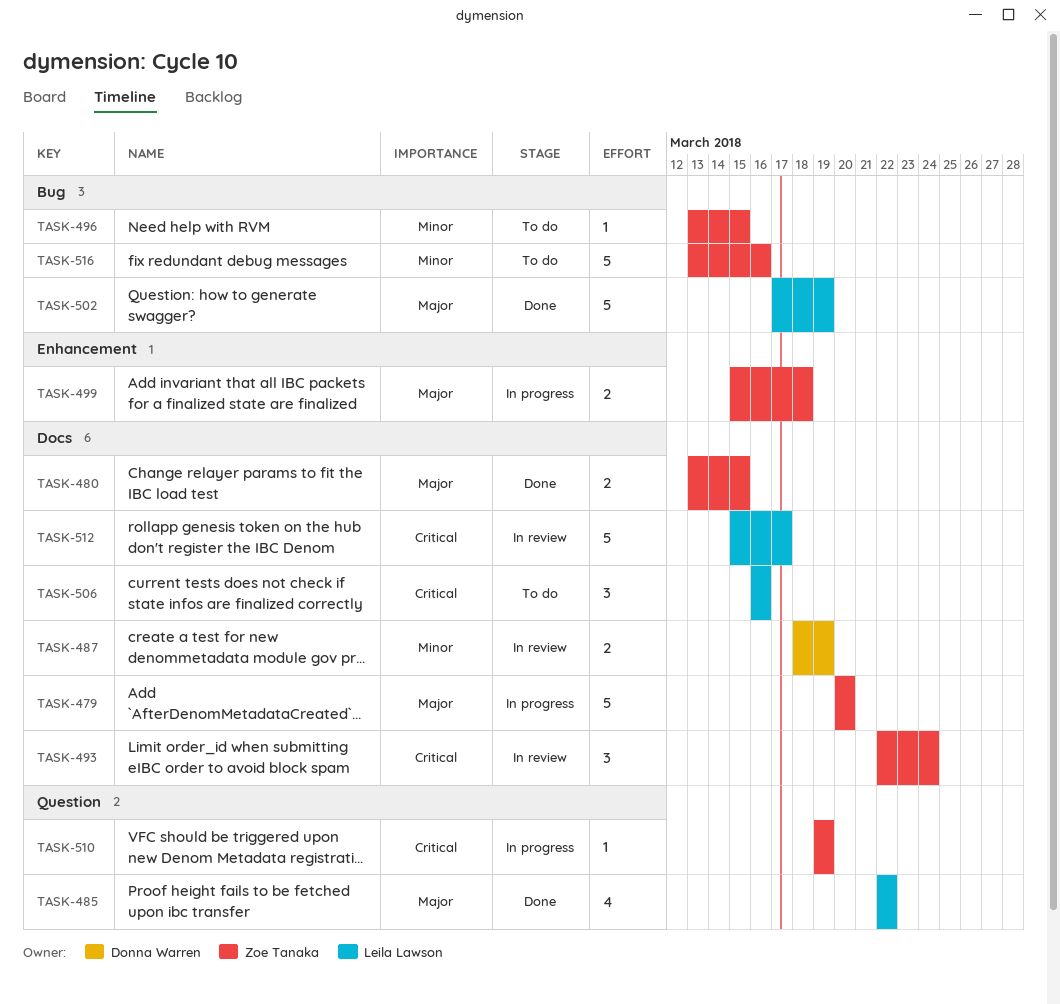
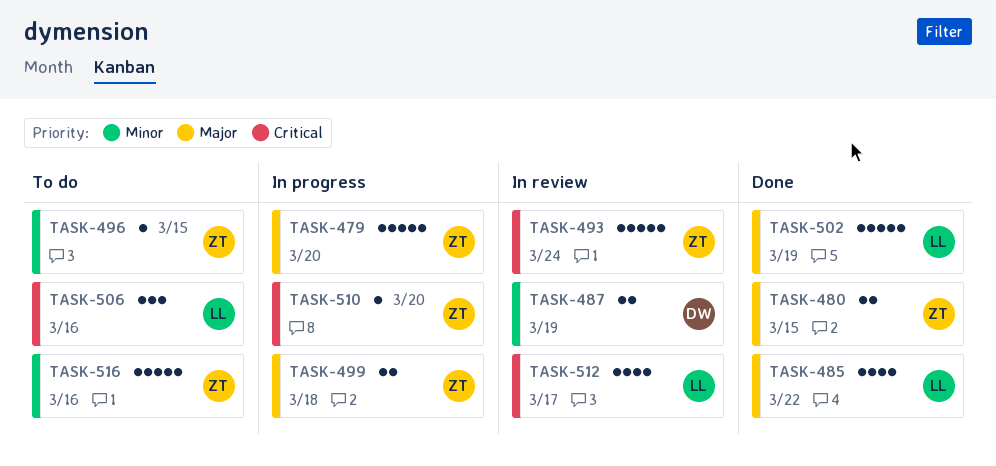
TASK-493, estimate: 3 -> 5
TASK-510, due: Mar 19 -> Mar 20
TASK-512, estimate: 5 -> 4

